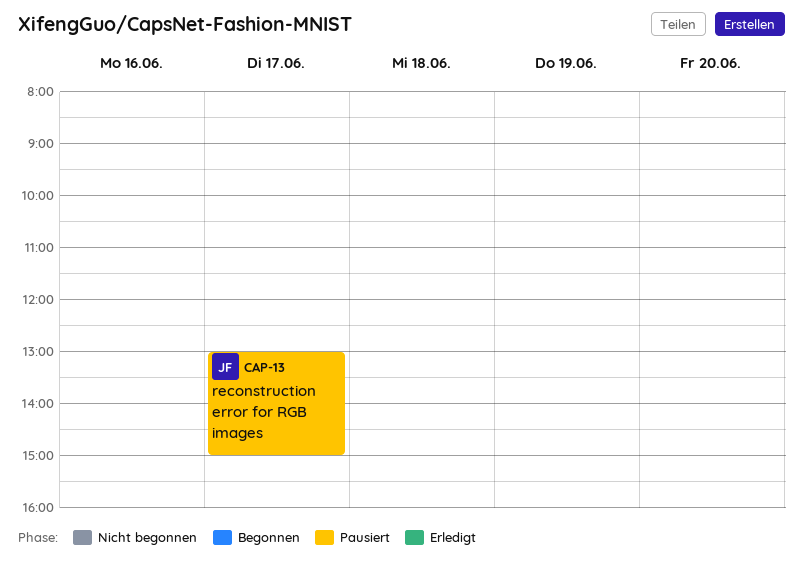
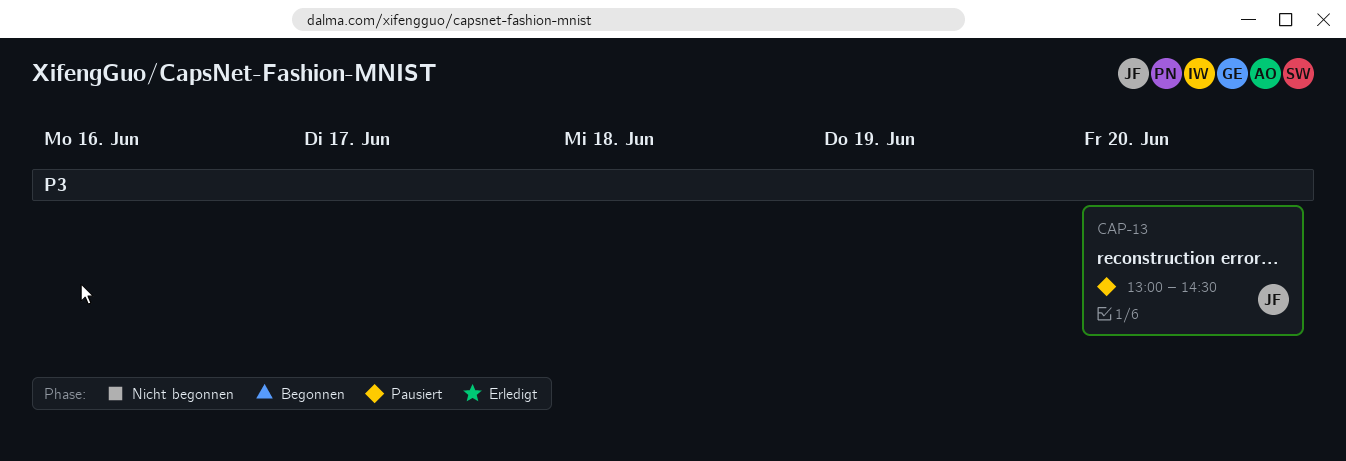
CAP-13, day: Jun 17 -> Jun 20
CAP-13, ends: 15:00 -> 14:30

